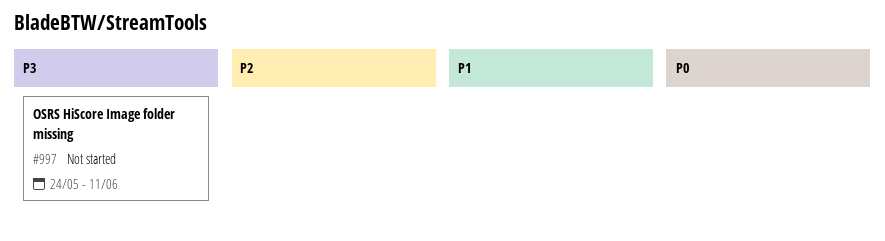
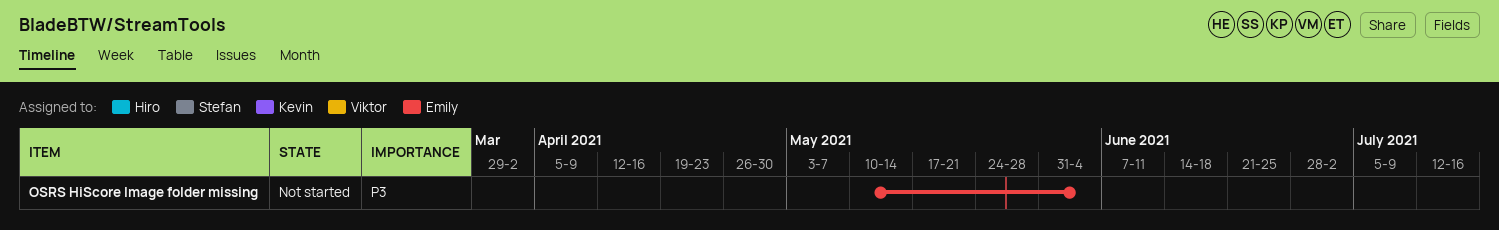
OSRS HiScore Image folder missing, start: May 24 -> May 10
OSRS HiScore Image folder missing, due: Jun 11 -> Jun 4

